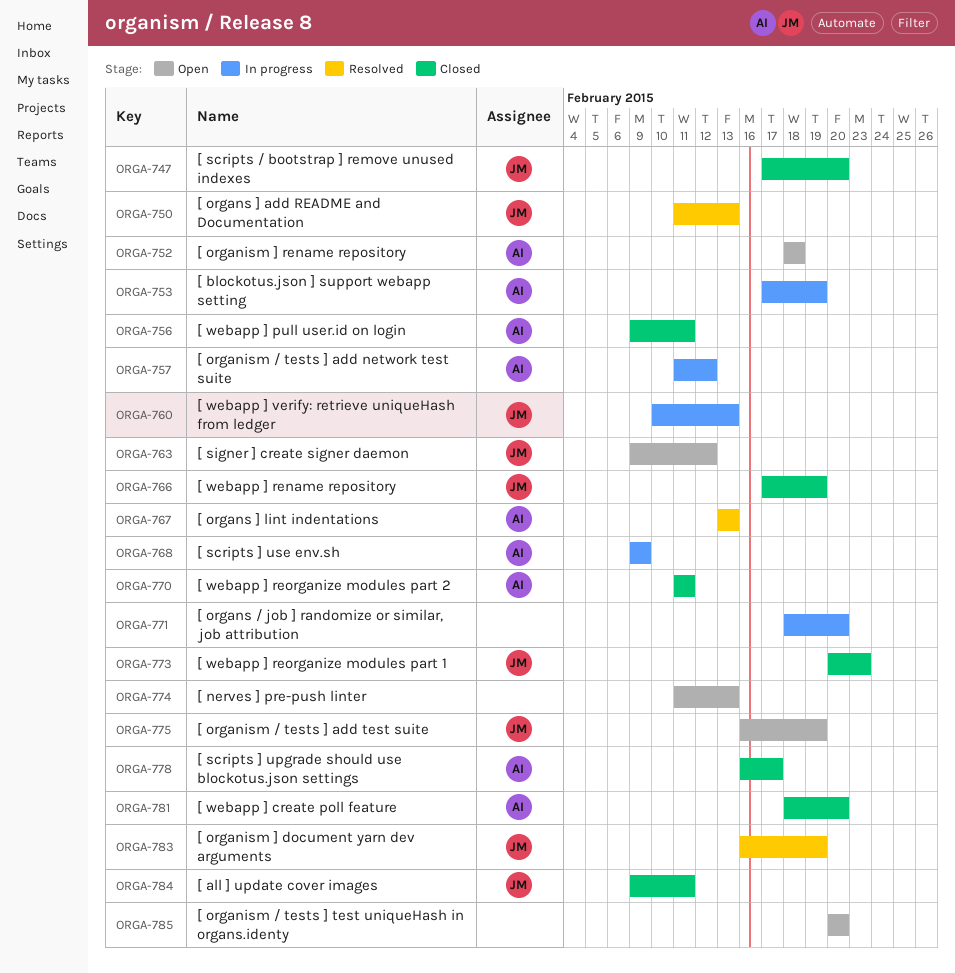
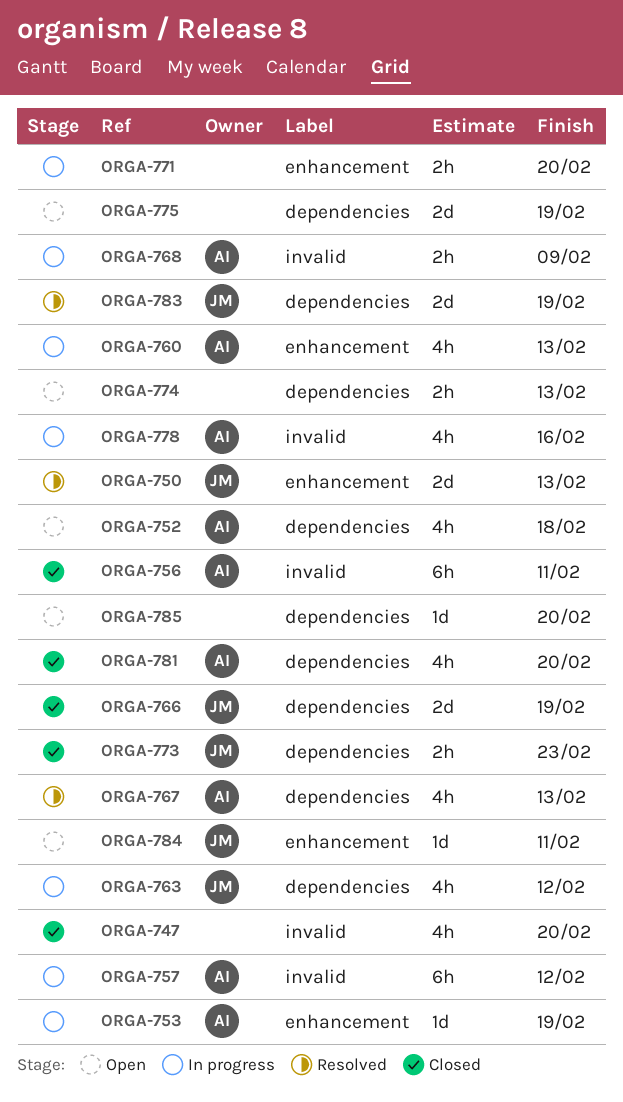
ORGA-747, owner: JM -> none
ORGA-760, owner: JM -> AI
ORGA-763, status: Open -> In progress
ORGA-770: present -> none
ORGA-775, owner: JM -> none
ORGA-778, status: Closed -> In progress
ORGA-778, due: Feb 17 -> Feb 16
ORGA-784, status: Closed -> Open

